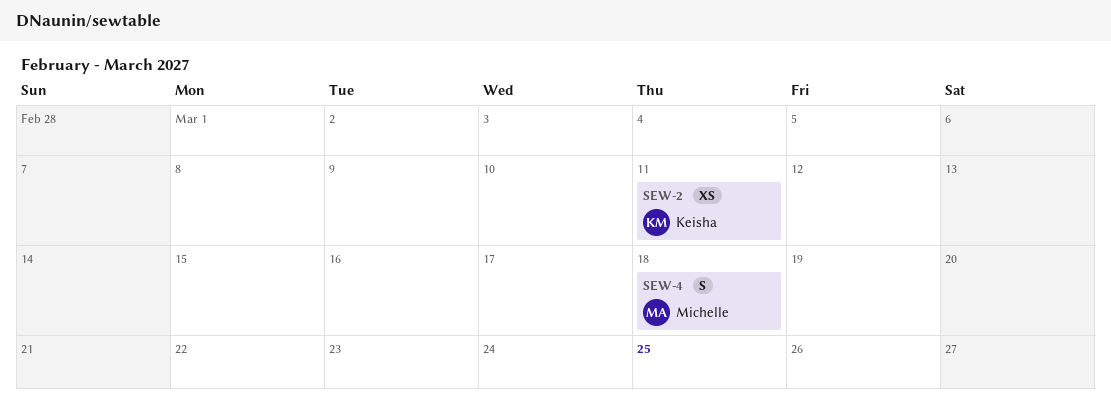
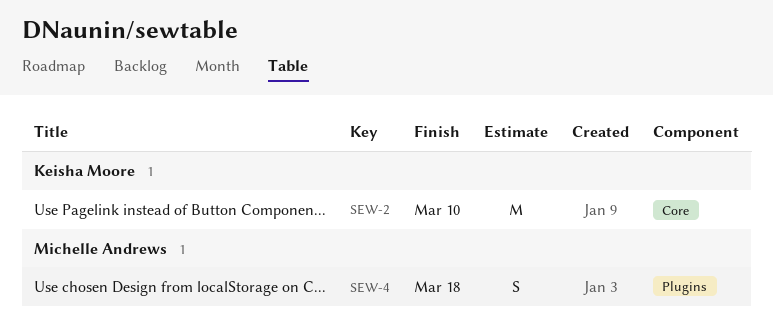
SEW-2, estimate: XS -> M
SEW-2, due: Mar 11 -> Mar 10

